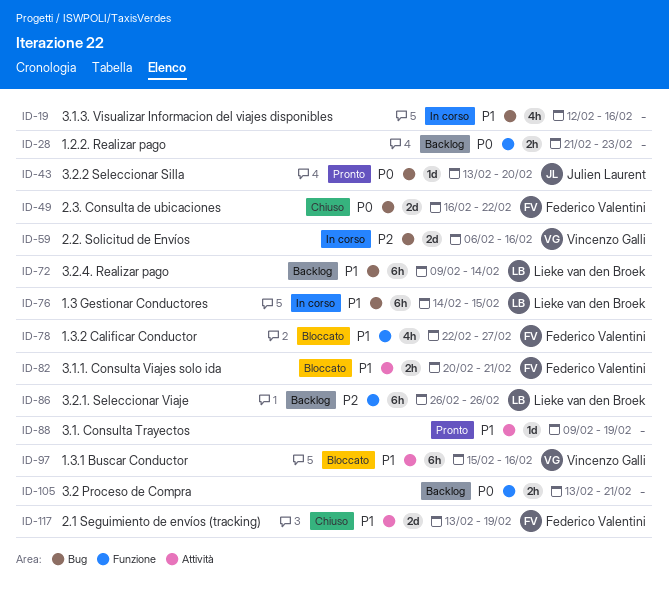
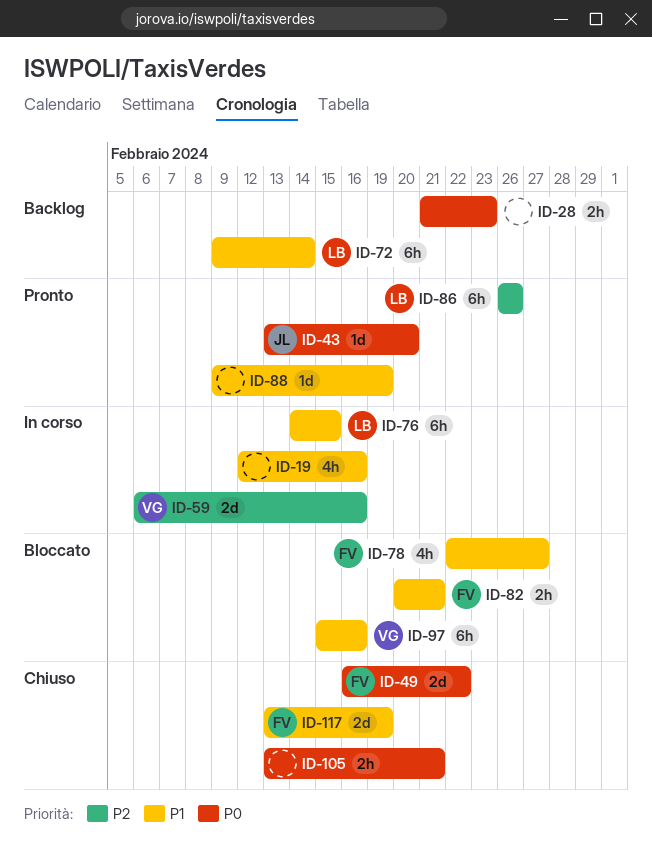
ID-86, status: Backlog -> Pronto
ID-105, status: Backlog -> Chiuso

